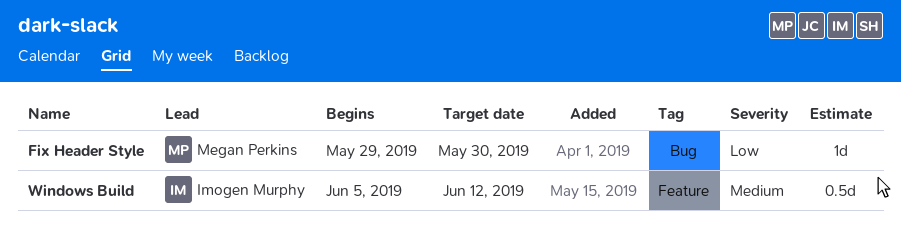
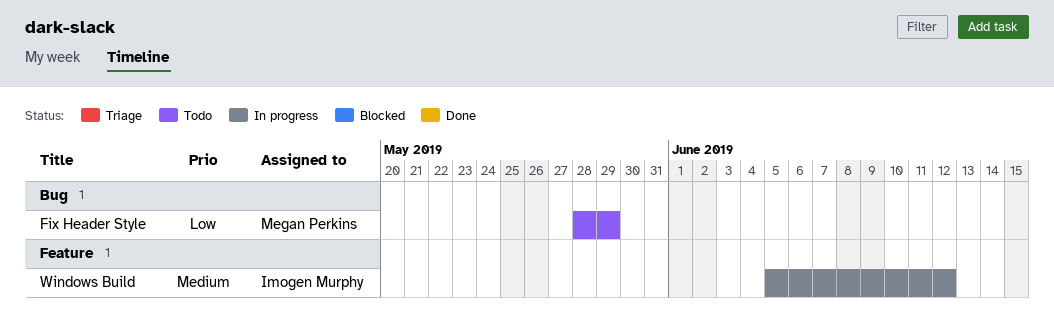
Fix Header Style, start: May 29 -> May 28
Fix Header Style, due: May 30 -> May 29

